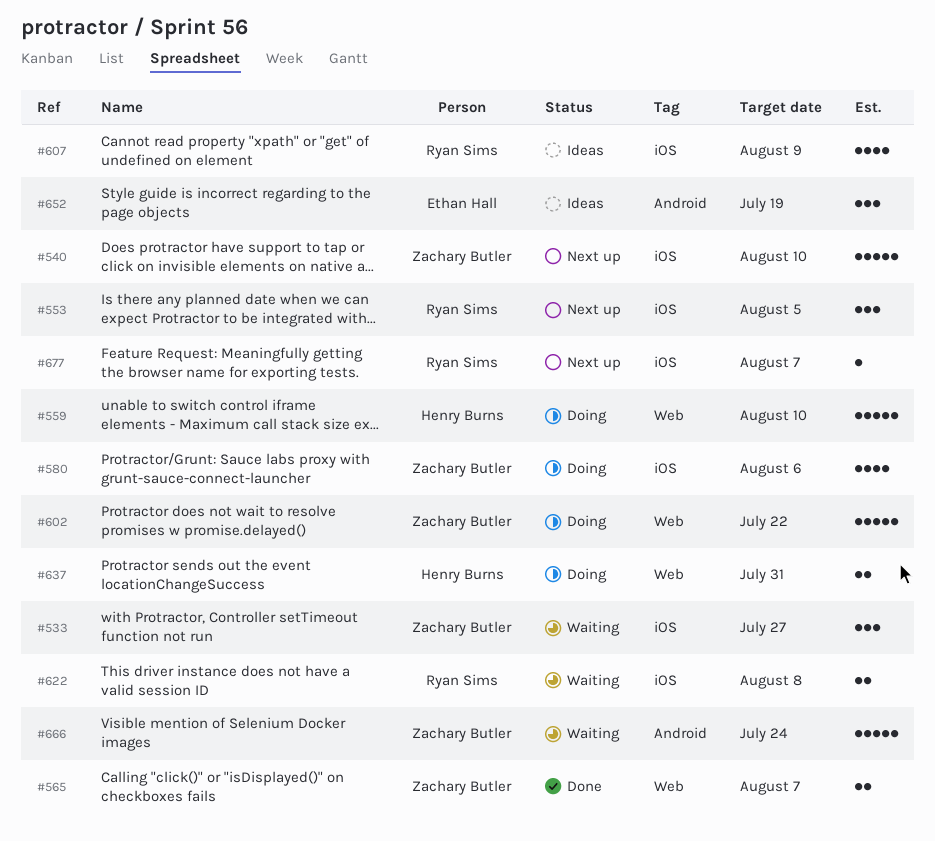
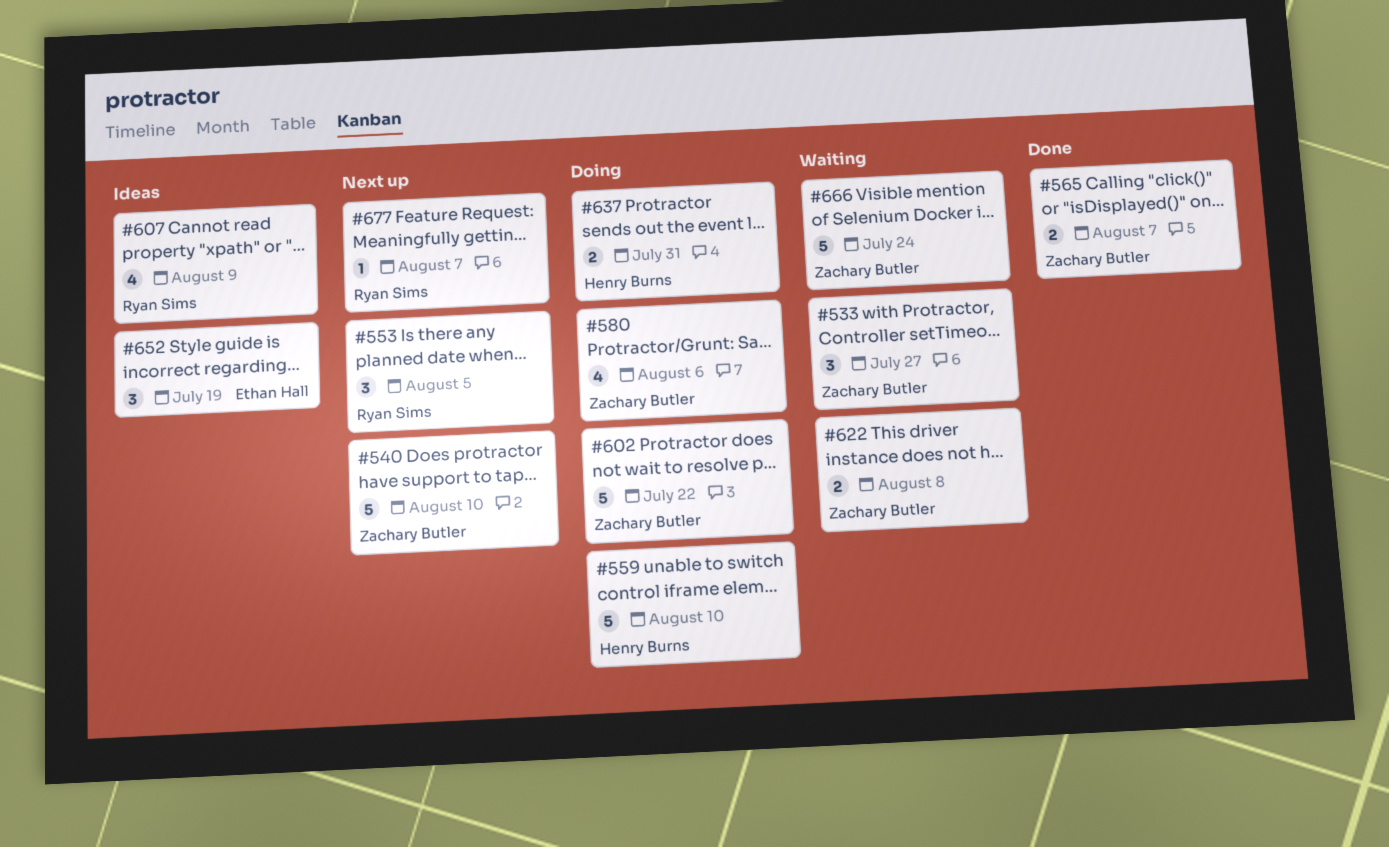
#622, owner: Ryan Sims -> Zachary Butler

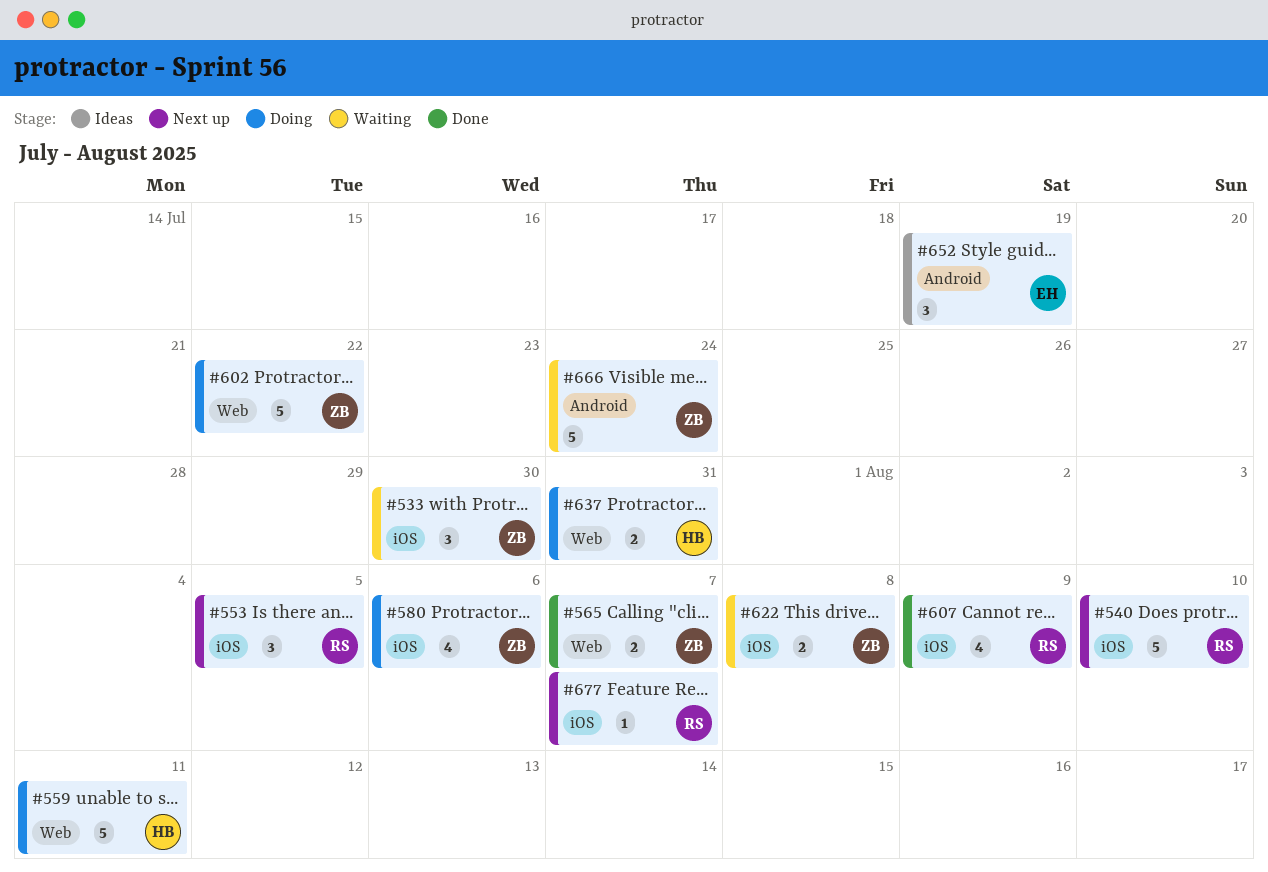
#533, due: Jul 27 -> Jul 30
#540, owner: Zachary Butler -> Ryan Sims
#559, due: Aug 10 -> Aug 11
#607, status: Ideas -> Done

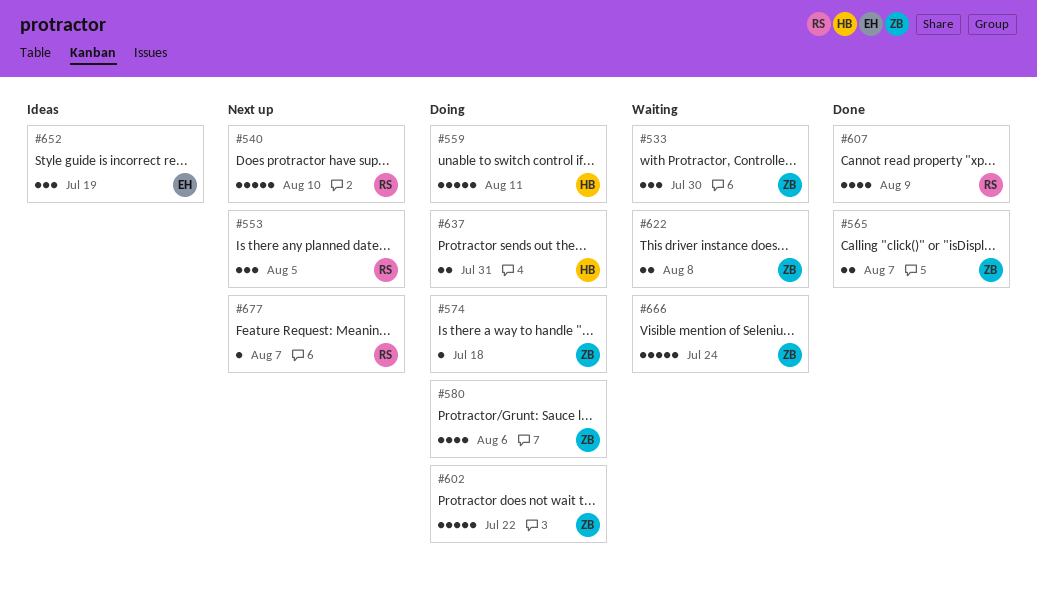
#574: none -> present

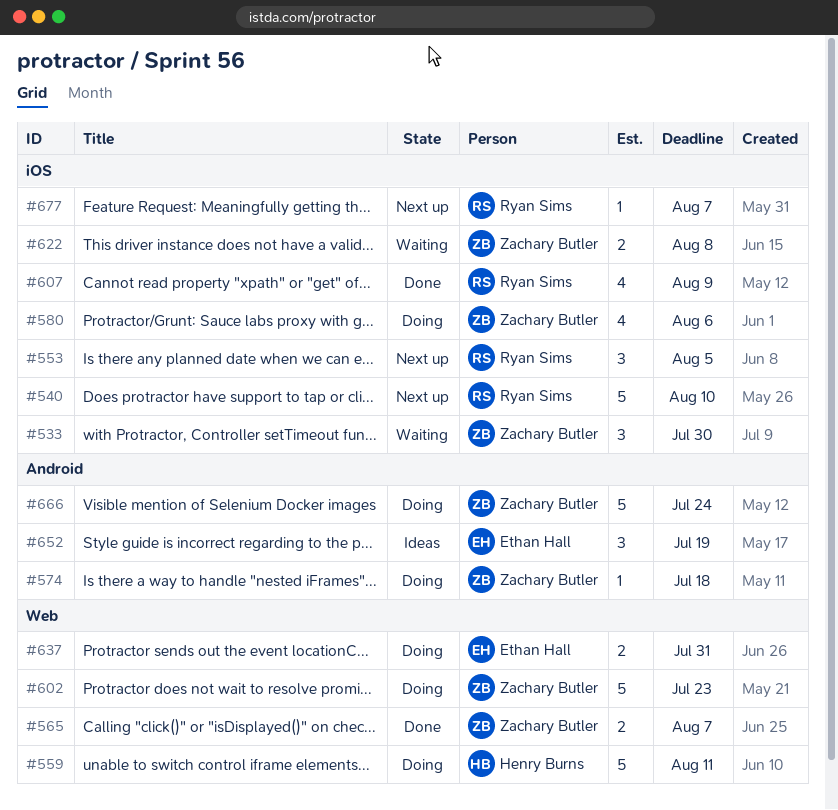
#602, due: Jul 22 -> Jul 23
#637, owner: Henry Burns -> Ethan Hall
#666, status: Waiting -> Doing

